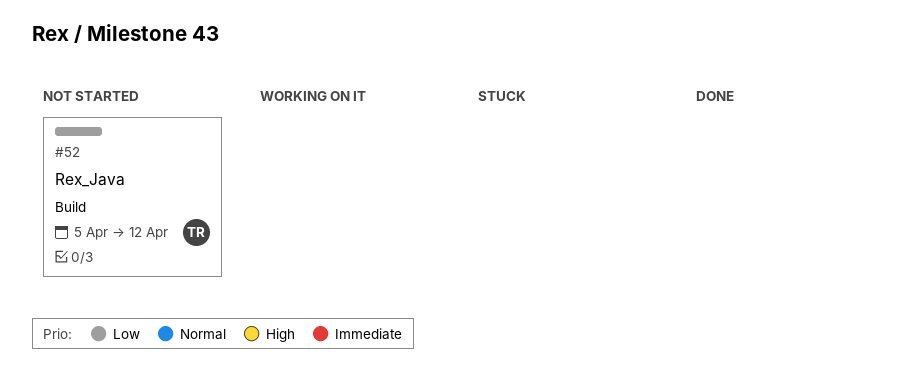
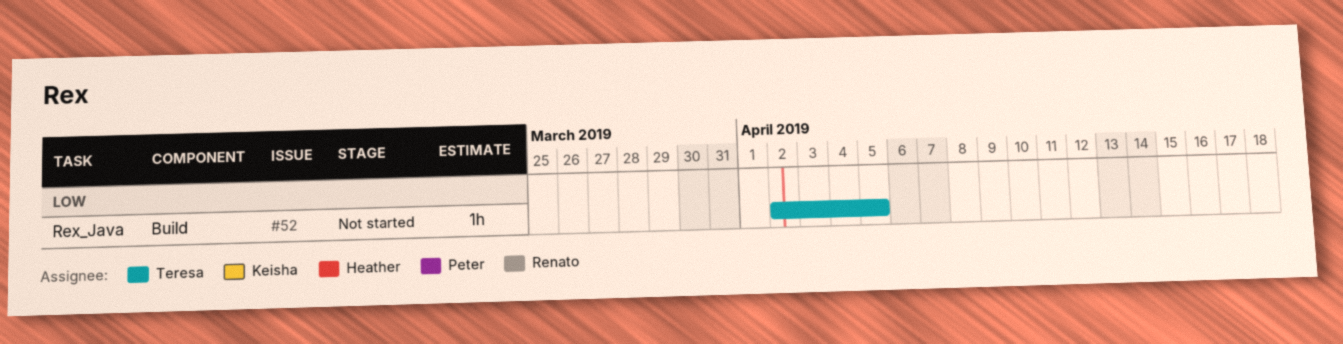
#52, start: Apr 5 -> Apr 2
#52, due: Apr 12 -> Apr 5

